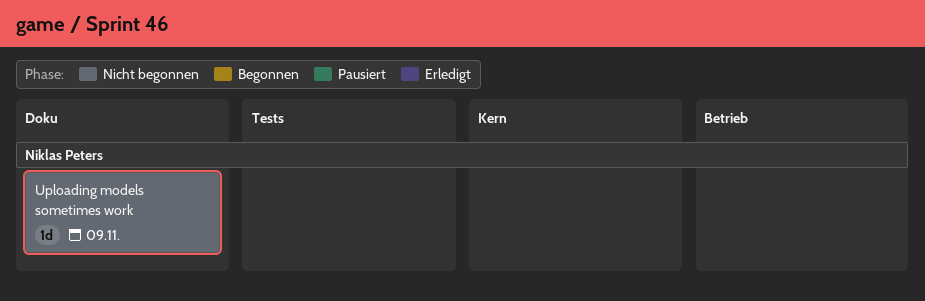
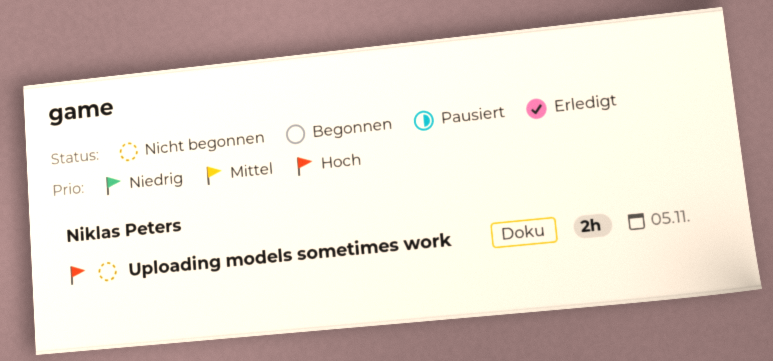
Uploading models sometimes work, estimate: 1d -> 2h
Uploading models sometimes work, due: Nov 9 -> Nov 5

